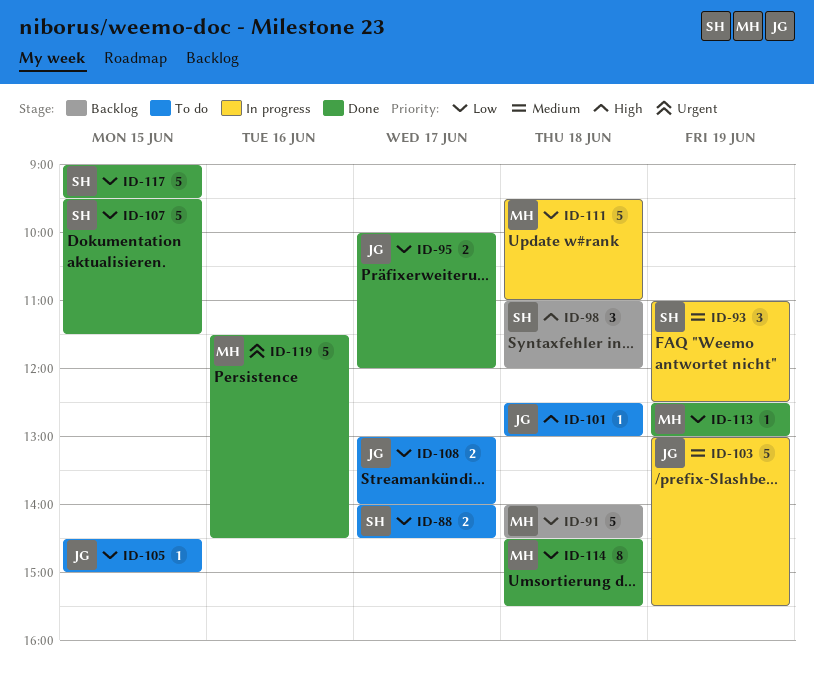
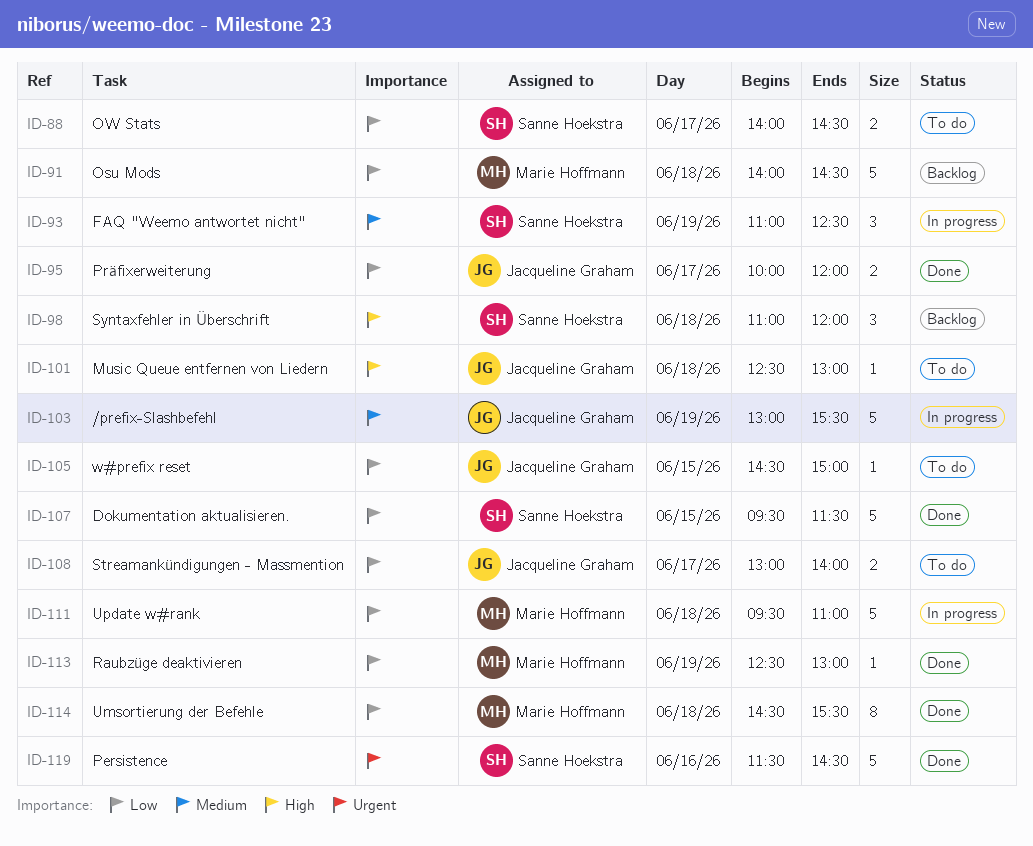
ID-117: present -> none
ID-119, owner: Marie Hoffmann -> Sanne Hoekstra

